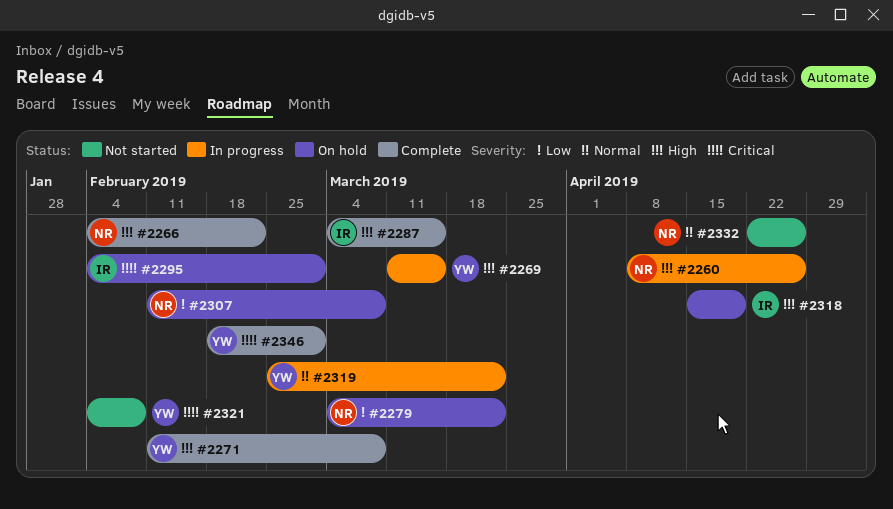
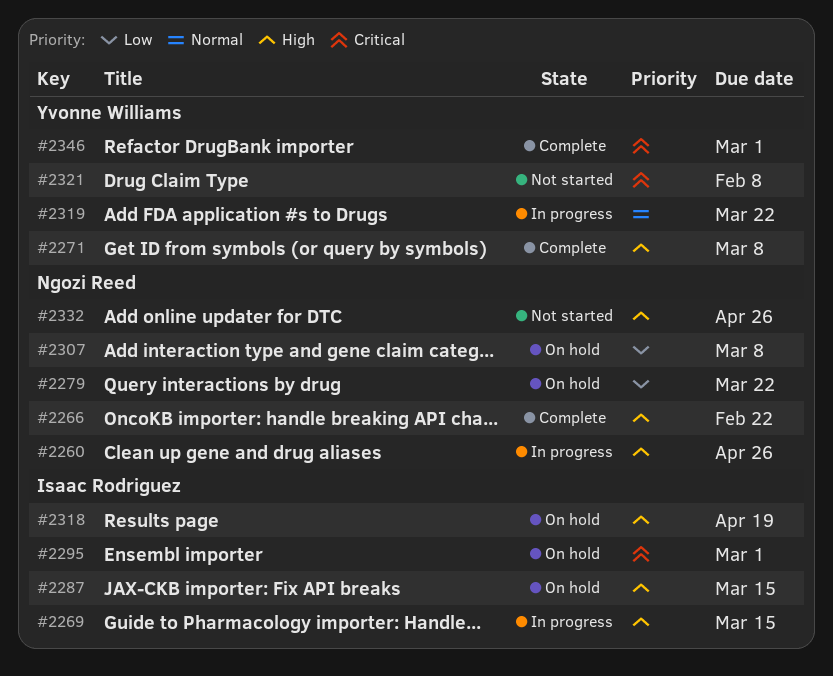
#2269, owner: Yvonne Williams -> Isaac Rodriguez
#2287, status: Complete -> On hold
#2332, priority: Normal -> High

